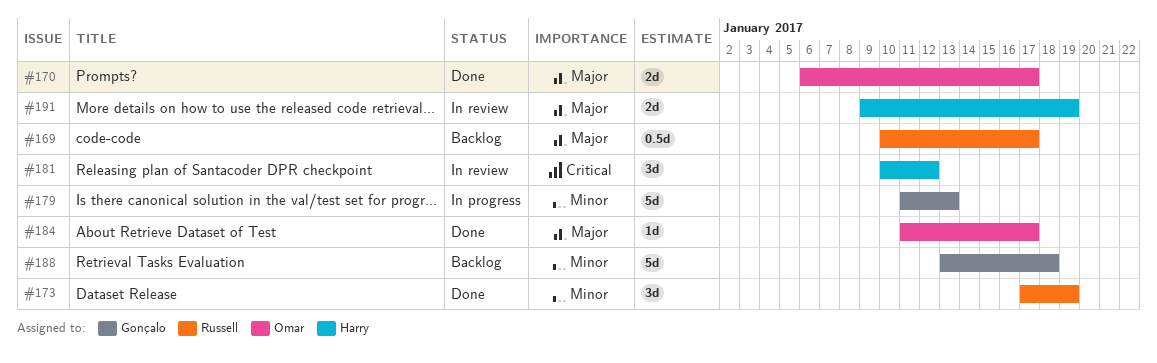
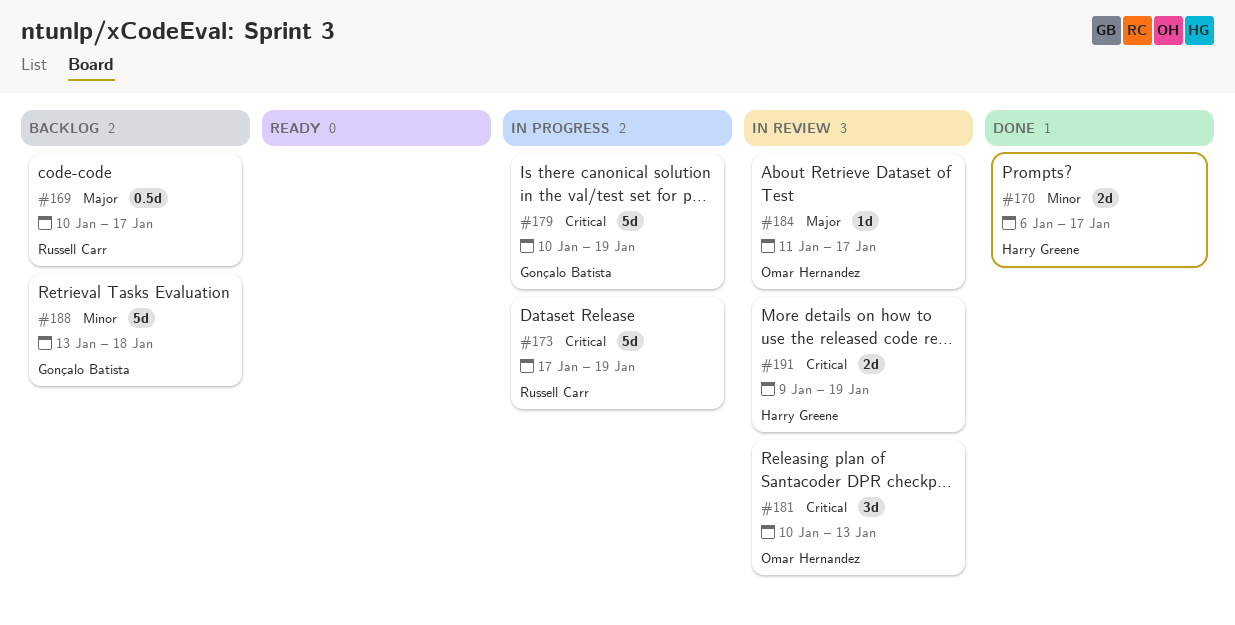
#170, owner: Omar Hernandez -> Harry Greene
#170, priority: Major -> Minor
#173, status: Done -> In progress
#173, priority: Minor -> Critical
#173, estimate: 3d -> 5d
#179, priority: Minor -> Critical
#179, start: Jan 11 -> Jan 10
#179, due: Jan 13 -> Jan 19
#181, owner: Harry Greene -> Omar Hernandez
#181, due: Jan 12 -> Jan 13
#184, status: Done -> In review
#191, priority: Major -> Critical

